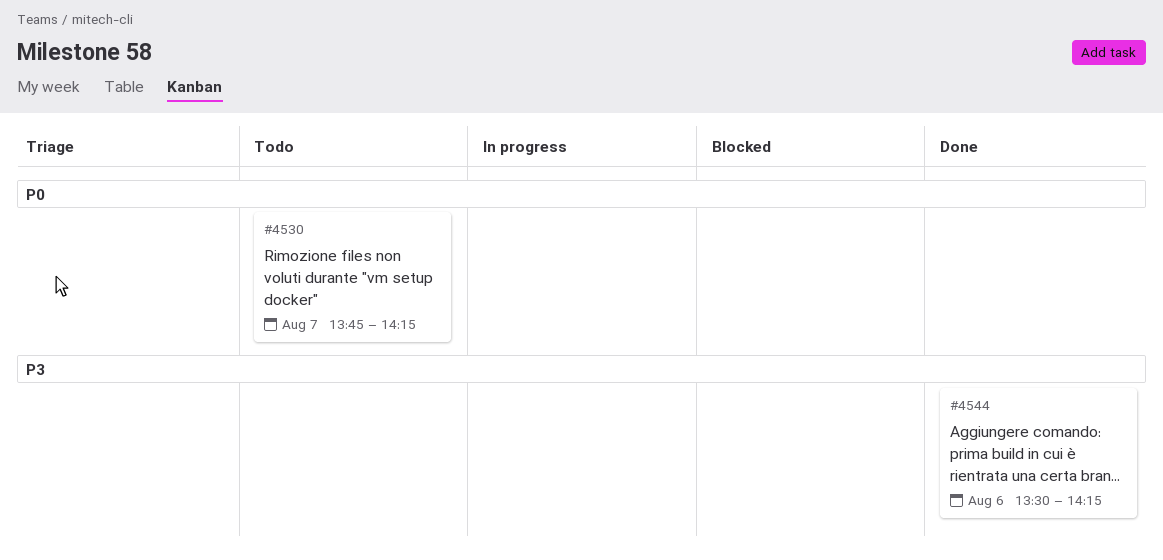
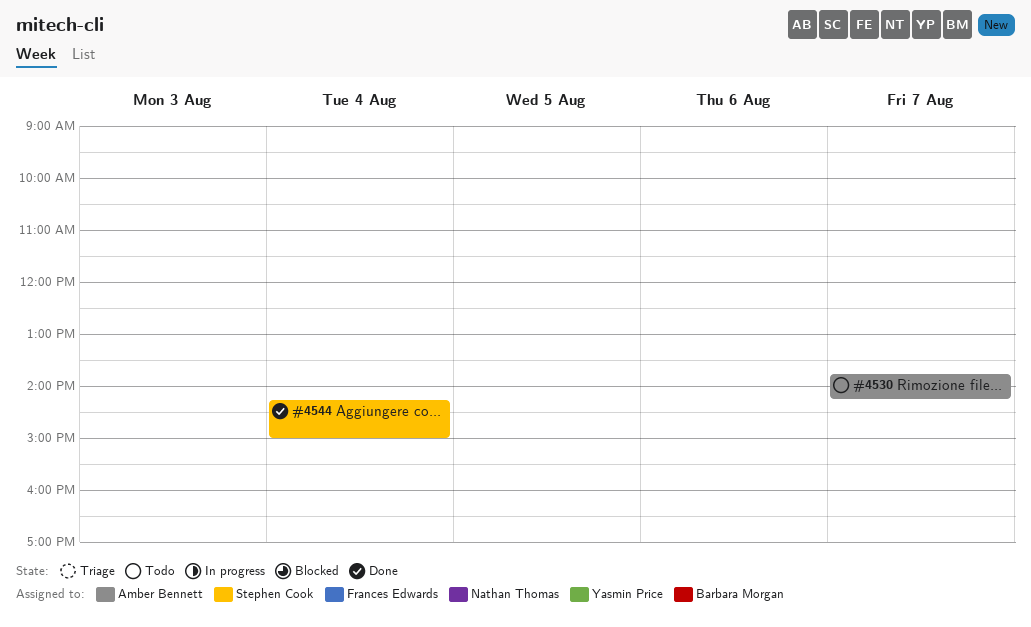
#4544, day: Aug 6 -> Aug 4
#4544, begins: 13:30 -> 14:15
#4544, ends: 14:15 -> 15:00

